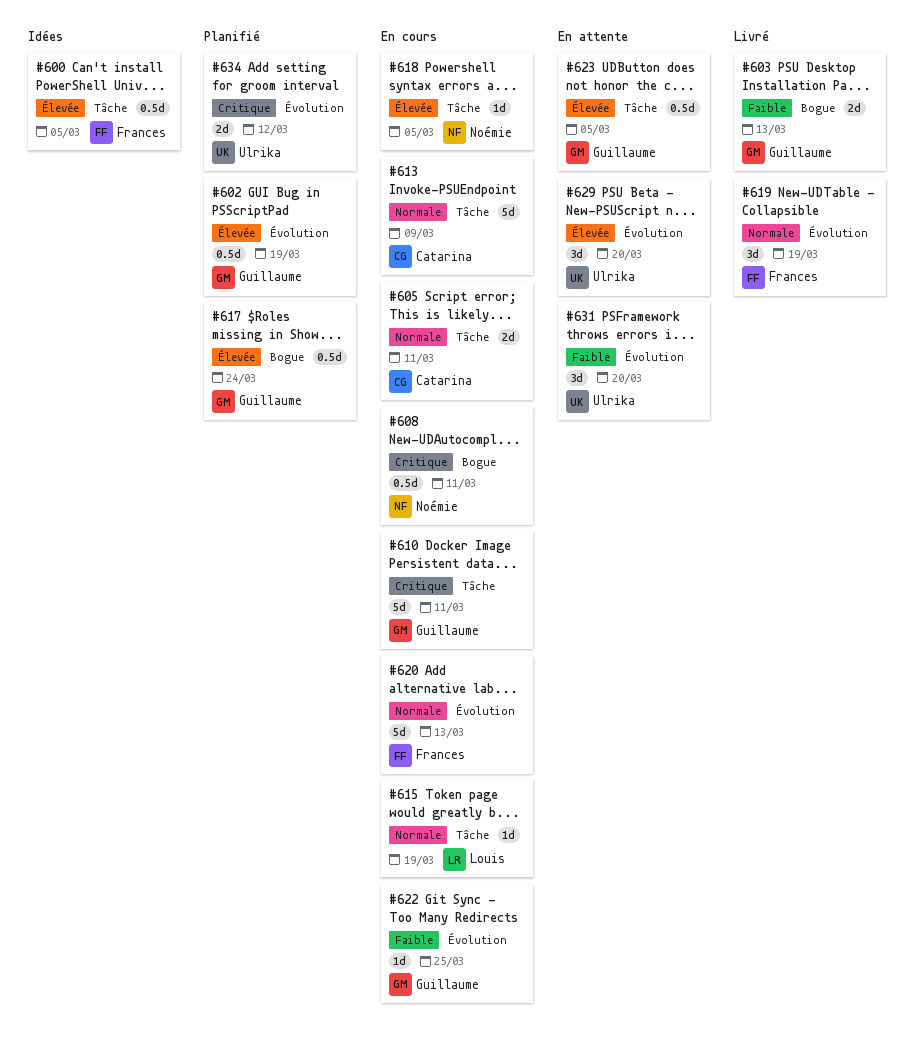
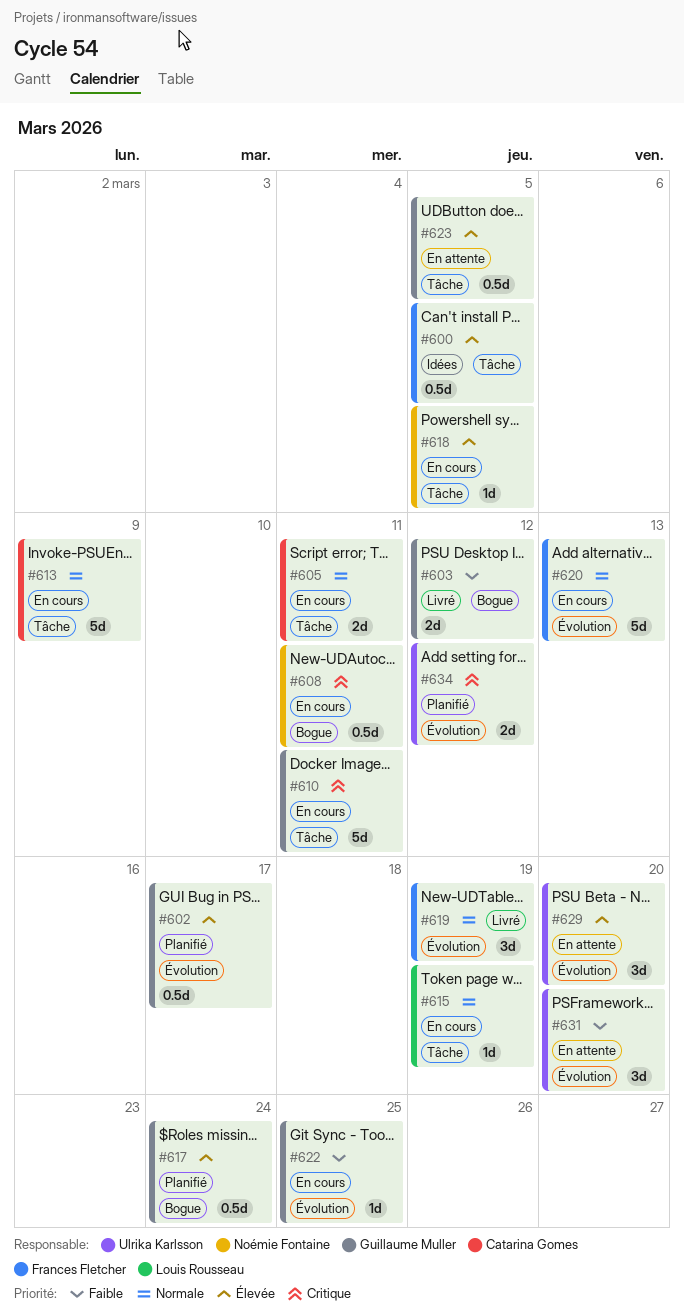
#602, due: Mar 19 -> Mar 17
#603, due: Mar 13 -> Mar 12

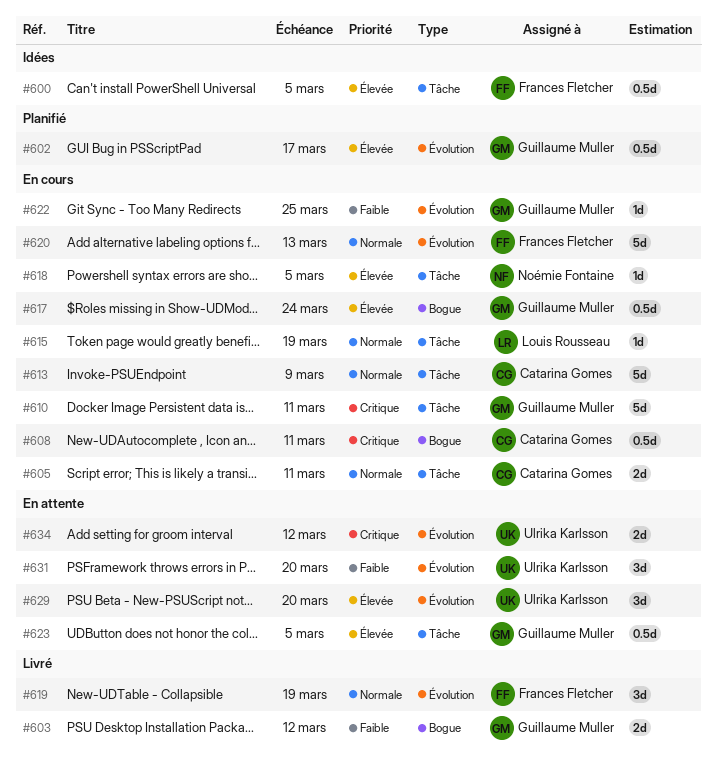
#608, owner: Noémie Fontaine -> Catarina Gomes
#617, status: Planifié -> En cours
#634, status: Planifié -> En attente

